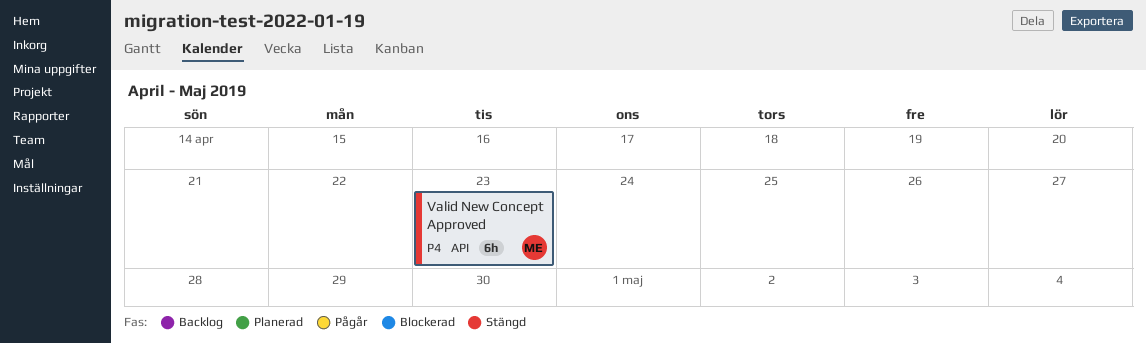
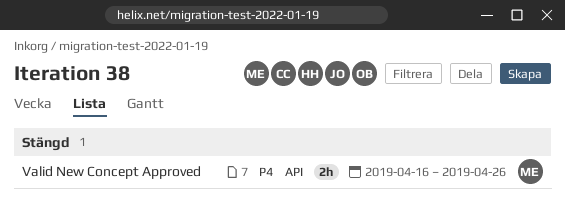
Valid New Concept Approved, estimate: 6h -> 2h
Valid New Concept Approved, due: Apr 23 -> Apr 26

